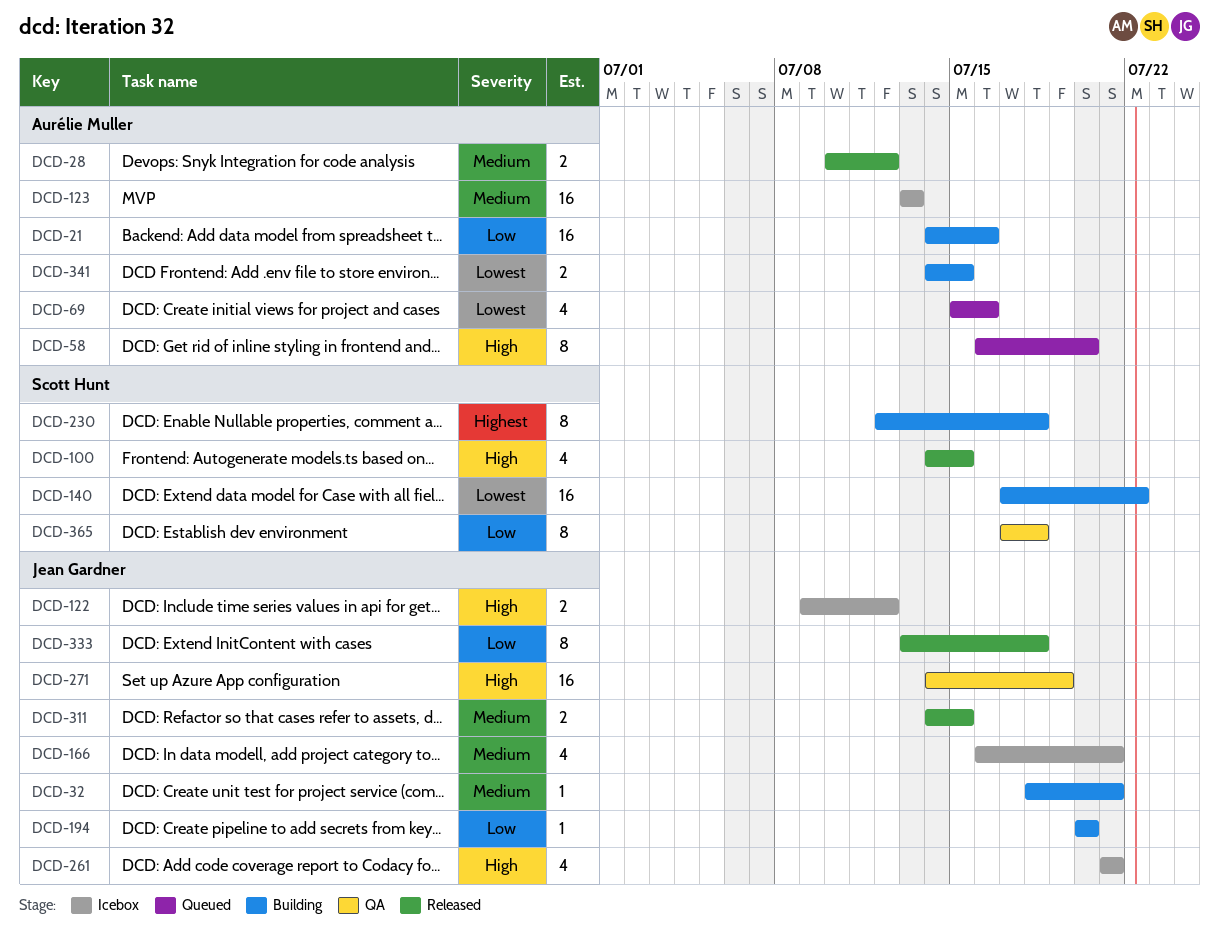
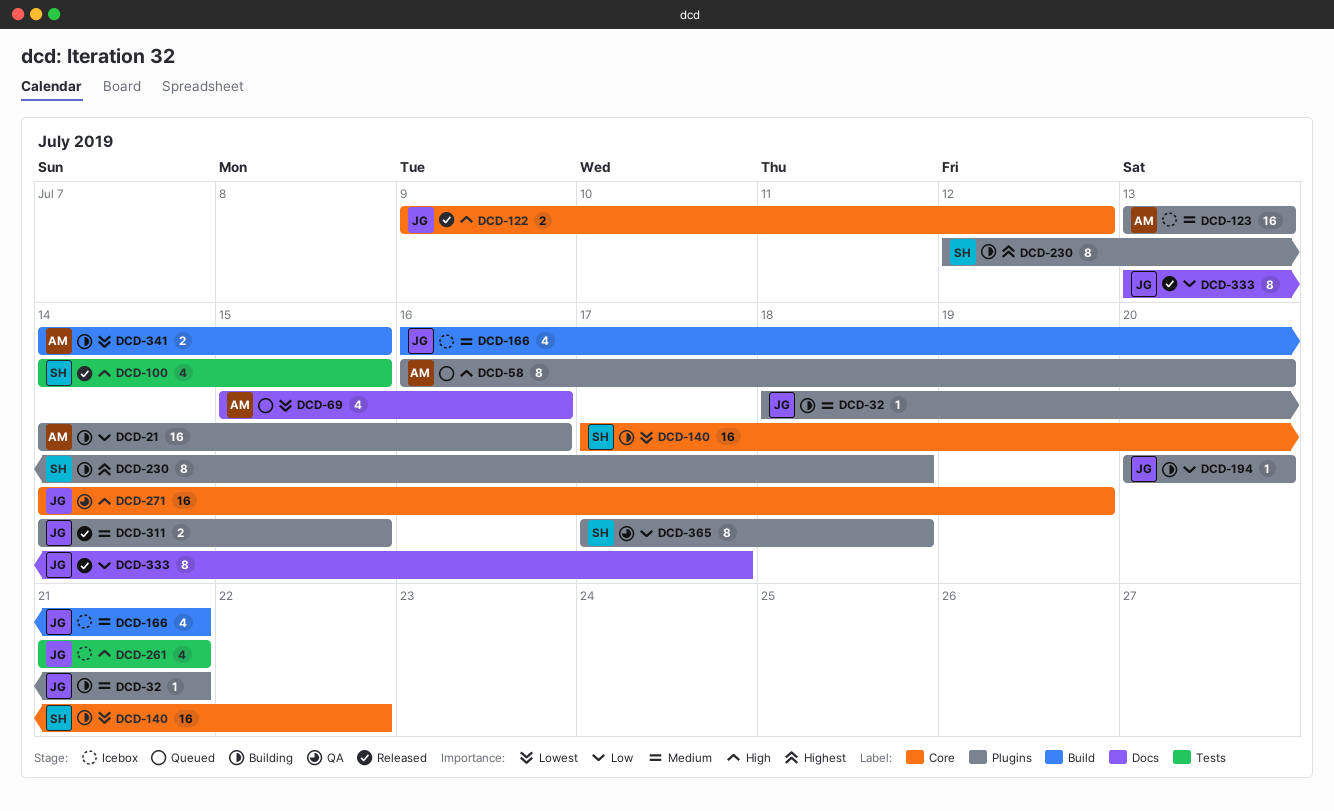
DCD-28: present -> none
DCD-122, status: Icebox -> Released
DCD-333, due: Jul 18 -> Jul 17

